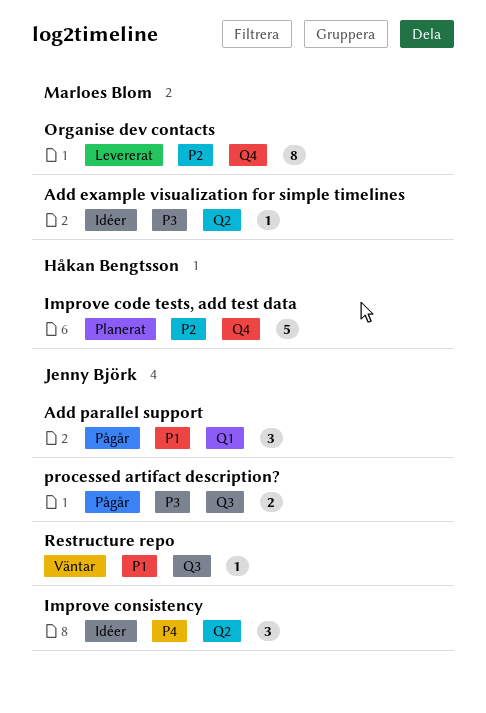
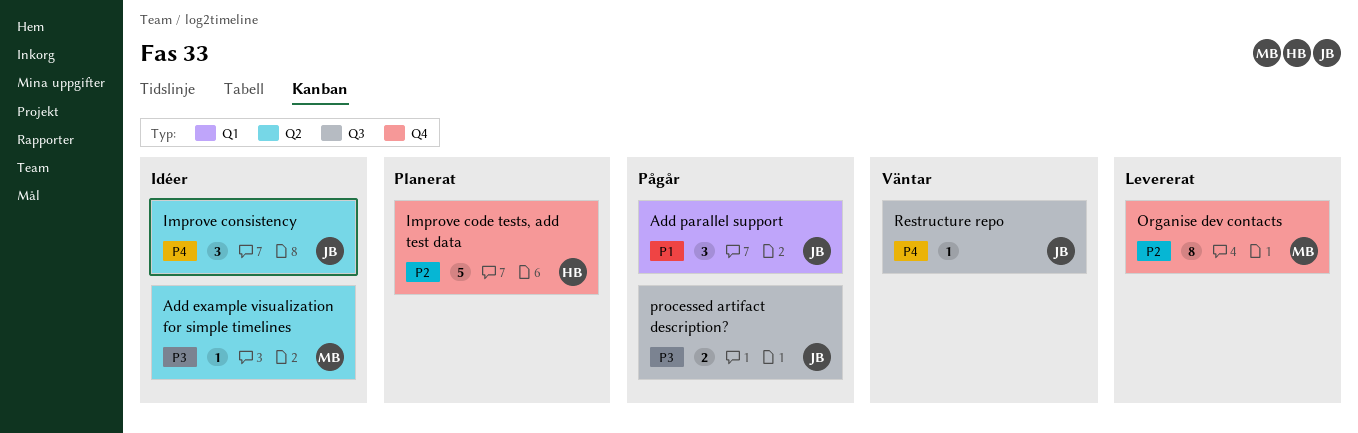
Restructure repo, priority: P1 -> P4

